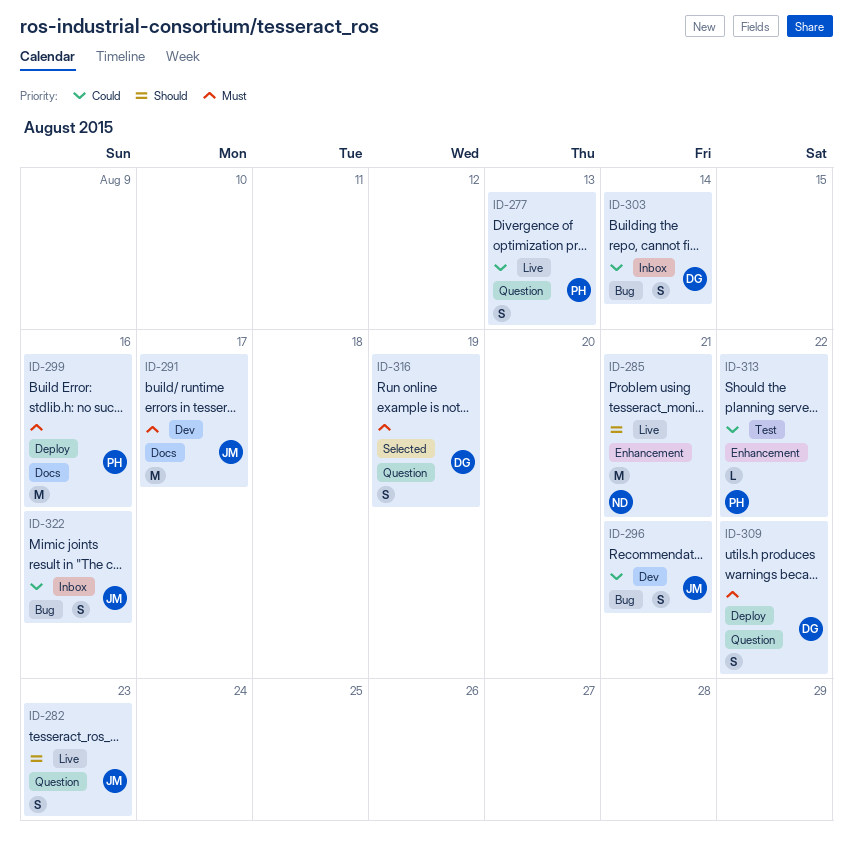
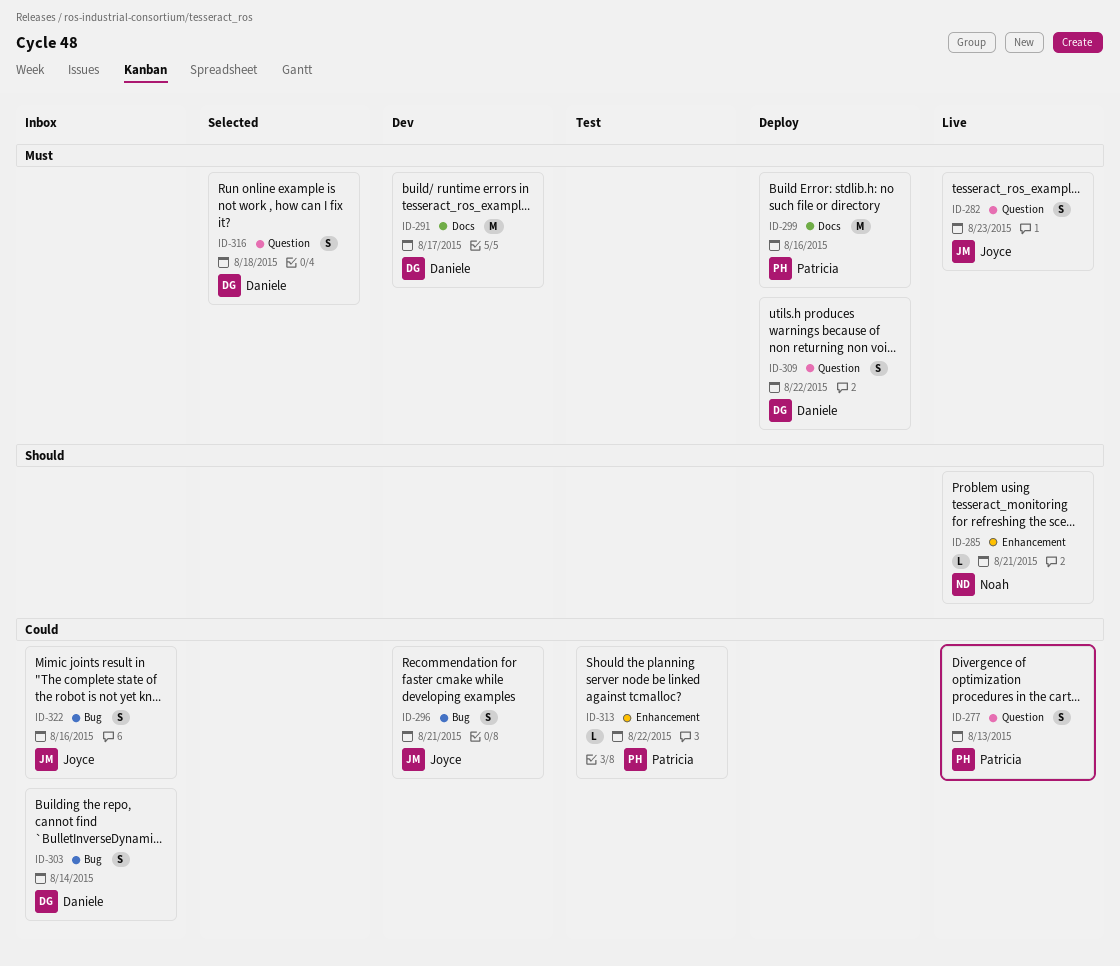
ID-282, priority: Should -> Must
ID-285, estimate: M -> L
ID-291, owner: Joyce -> Daniele
ID-316, due: Aug 19 -> Aug 18

